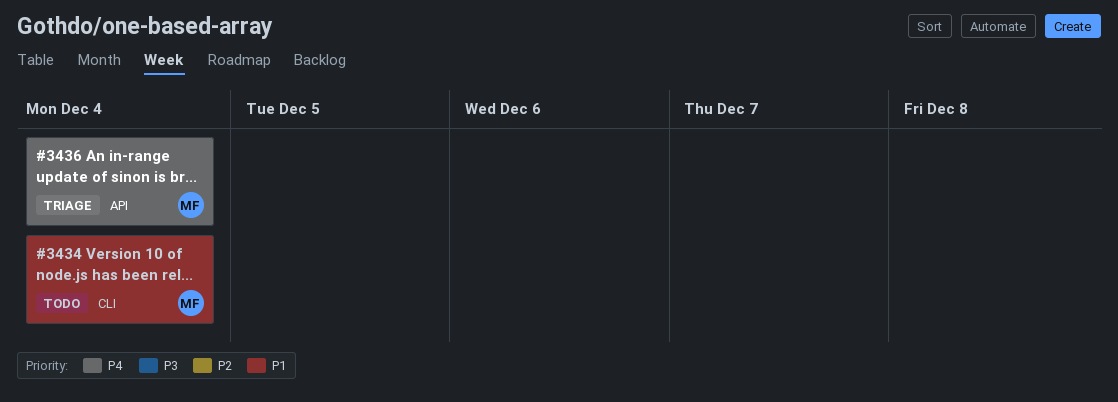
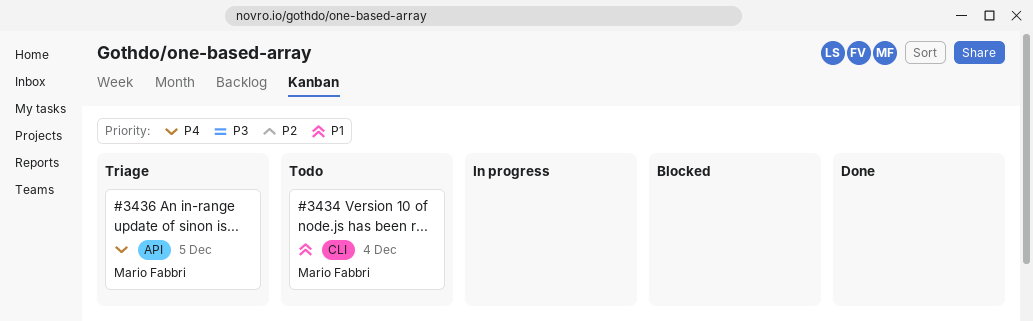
#3436, due: Dec 4 -> Dec 5

